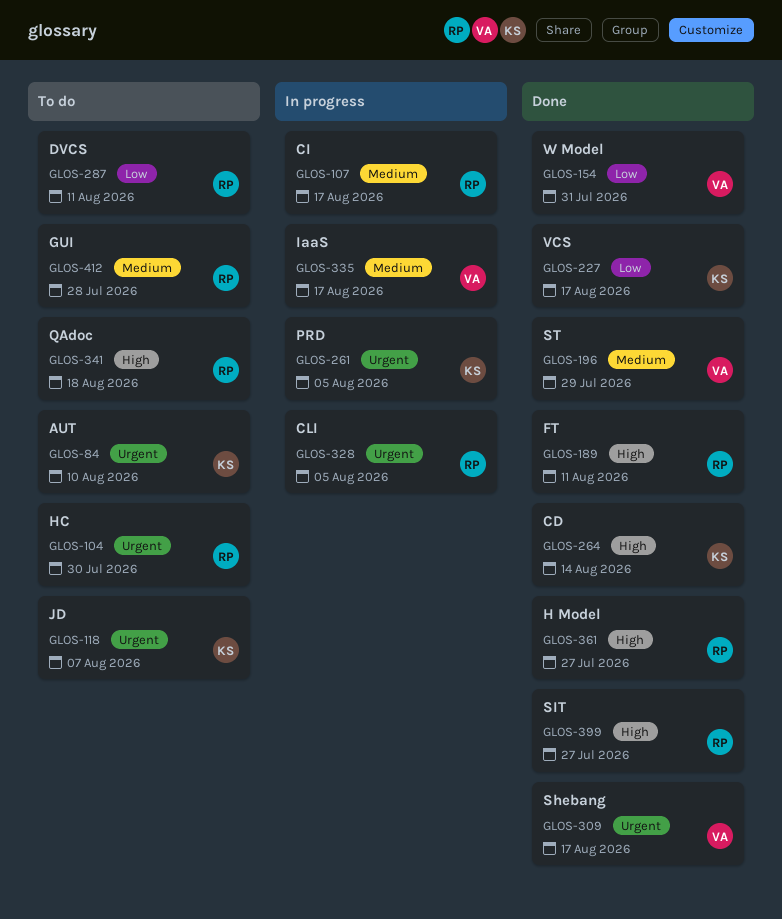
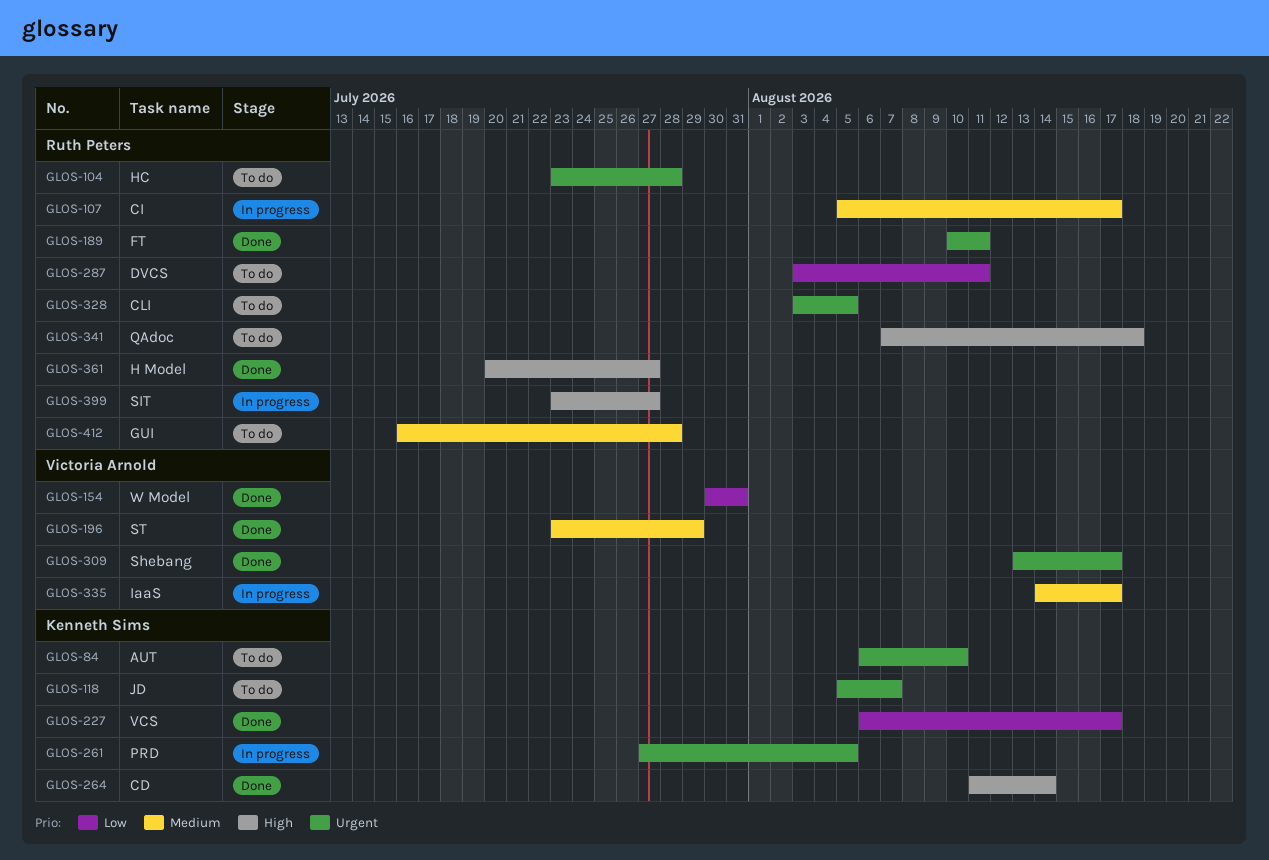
GLOS-104, due: Jul 30 -> Jul 28
GLOS-189, priority: High -> Urgent
GLOS-328, status: In progress -> To do
GLOS-399, status: Done -> In progress

